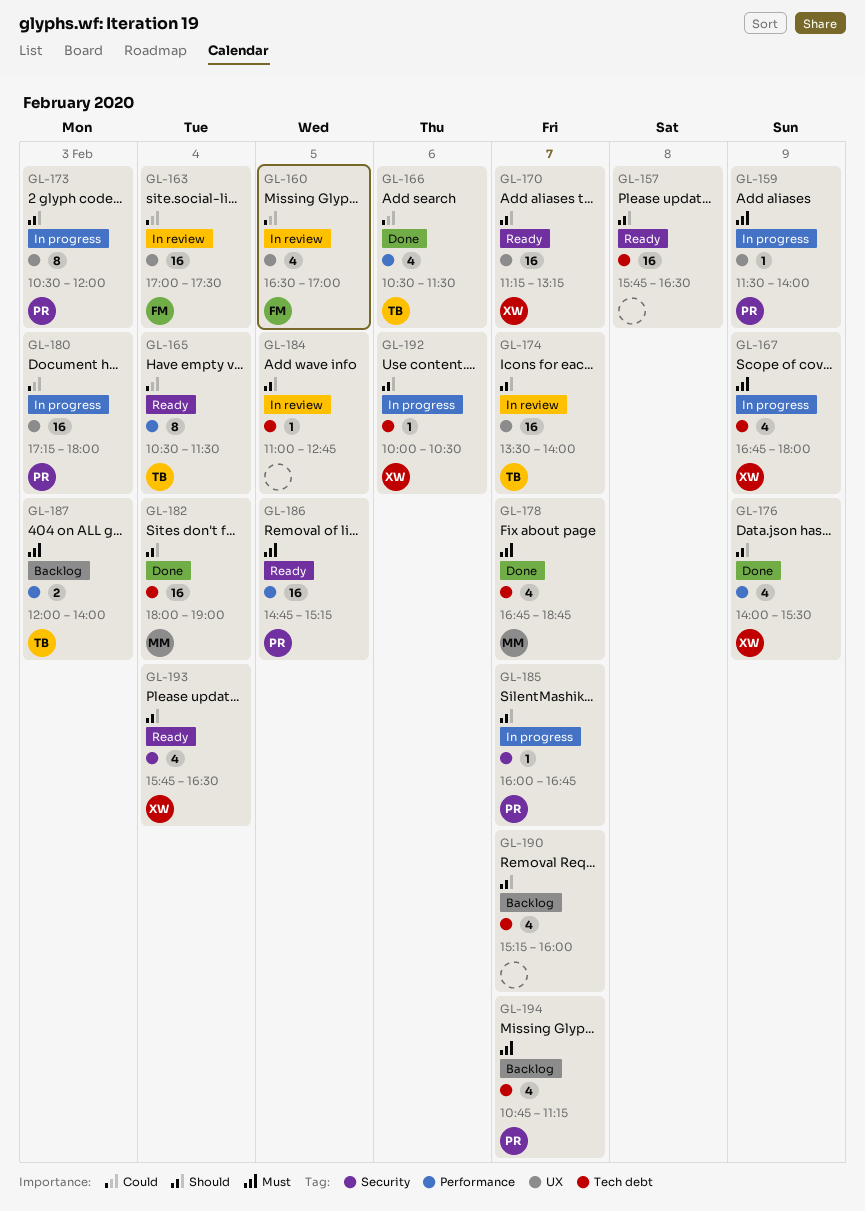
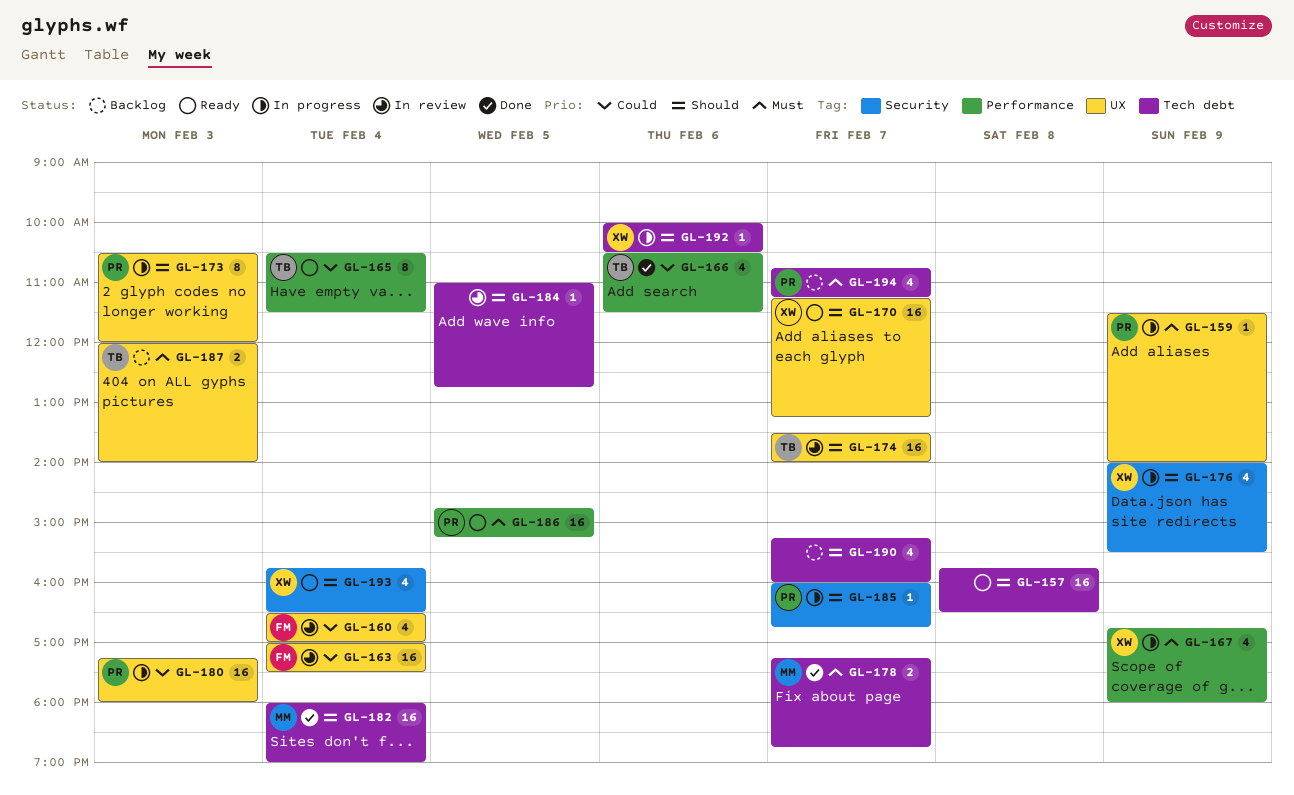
GL-160, day: Feb 5 -> Feb 4
GL-167, label: Tech debt -> Performance
GL-176, status: Done -> In progress
GL-176, label: Performance -> Security
GL-178, estimate: 4 -> 2
GL-178, begins: 16:45 -> 17:15
GL-187, label: Performance -> UX

